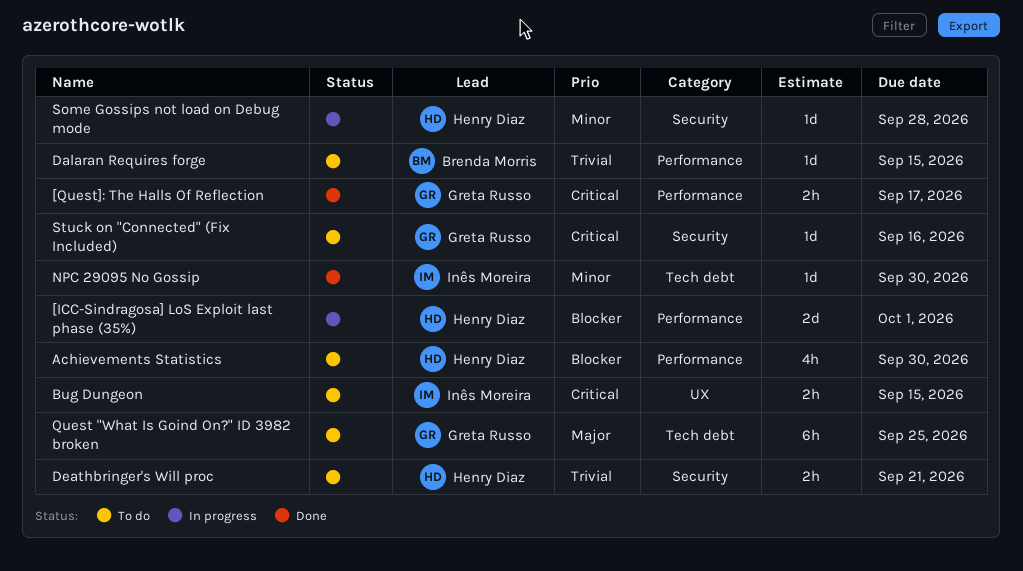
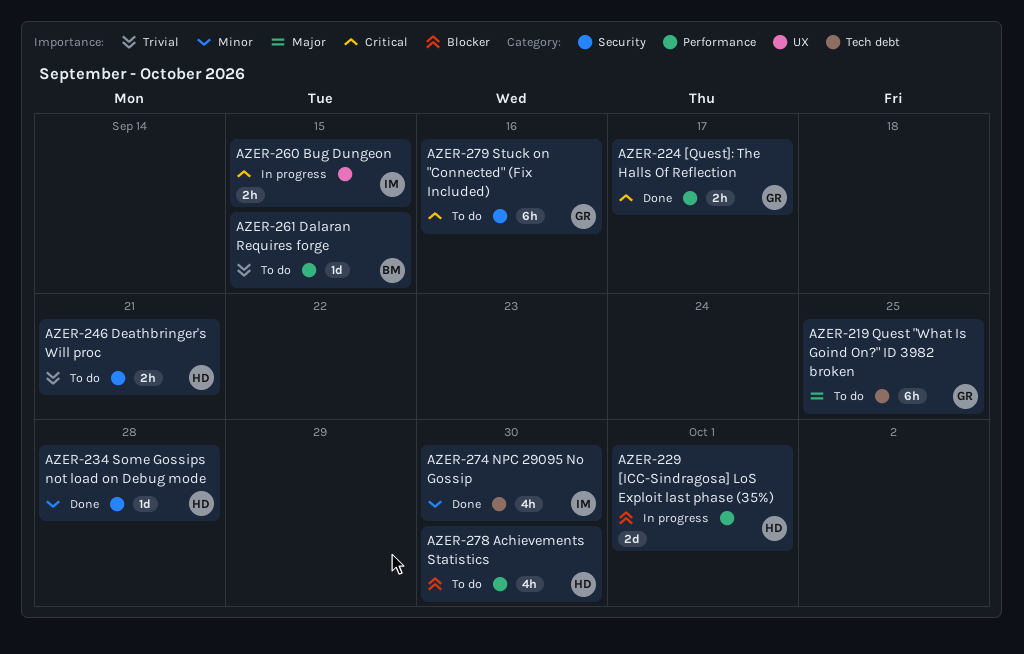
Bug Dungeon, status: To do -> In progress
NPC 29095 No Gossip, estimate: 1d -> 4h
Some Gossips not load on Debug mode, status: In progress -> Done
Stuck on "Connected" (Fix Included), estimate: 1d -> 6h

